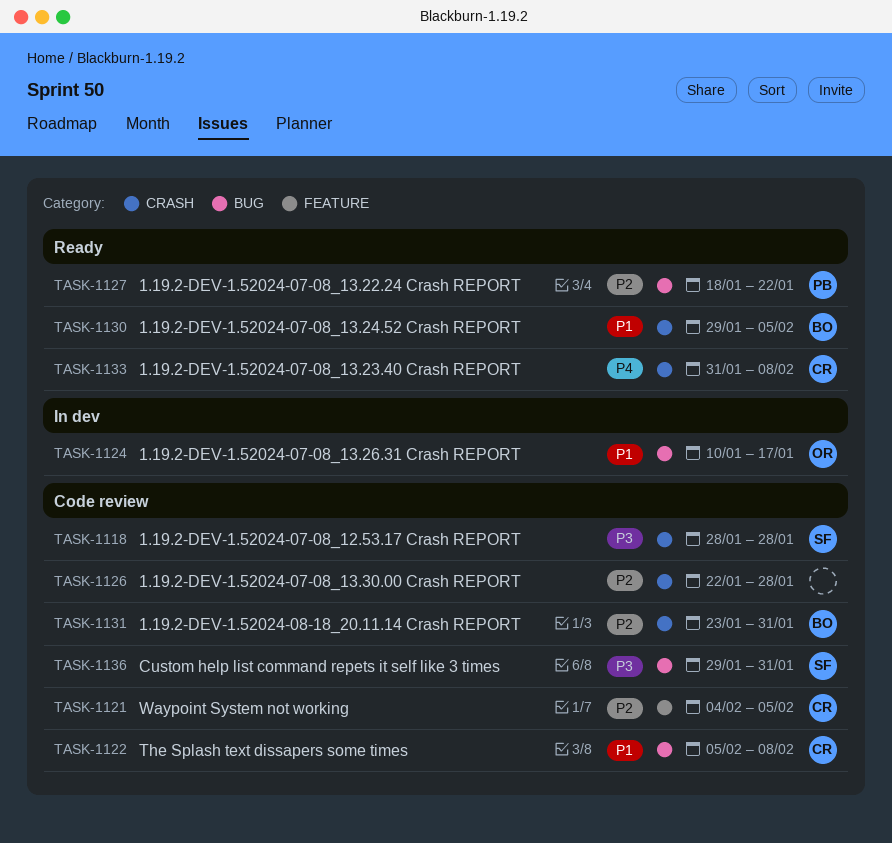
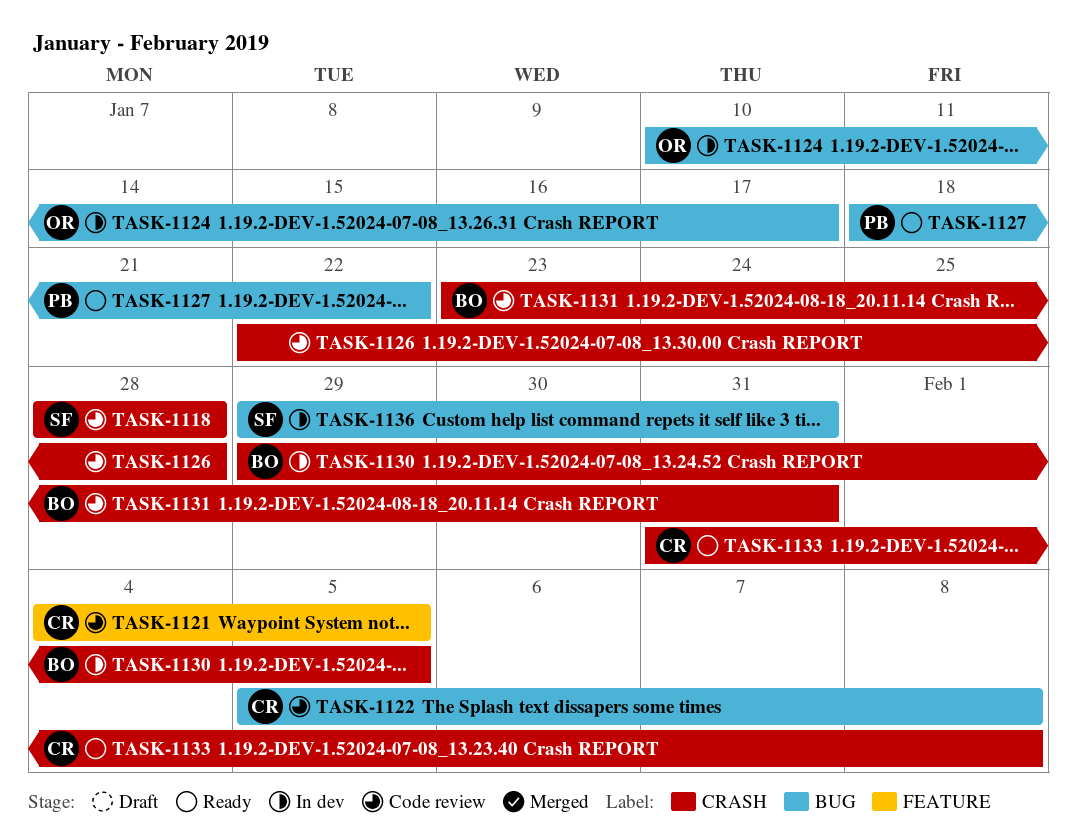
TASK-1130, status: Ready -> In dev
TASK-1136, status: Code review -> In dev

